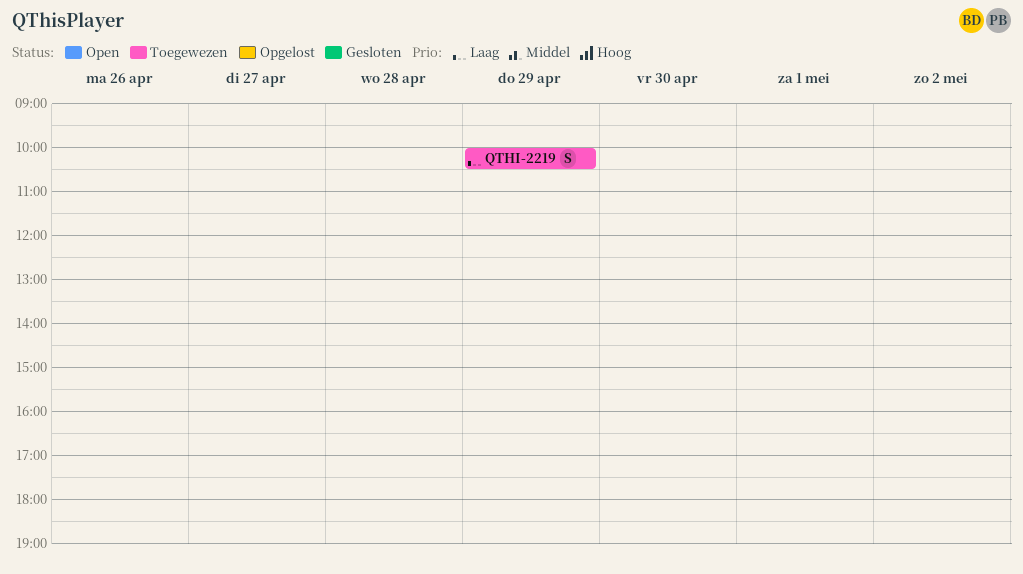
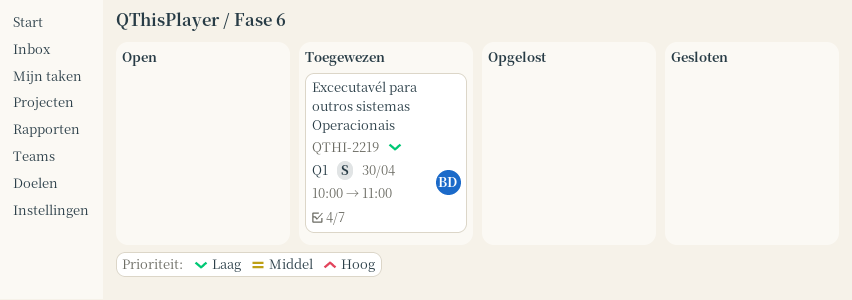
QTHI-2219, day: Apr 29 -> Apr 30
QTHI-2219, ends: 10:30 -> 11:00

